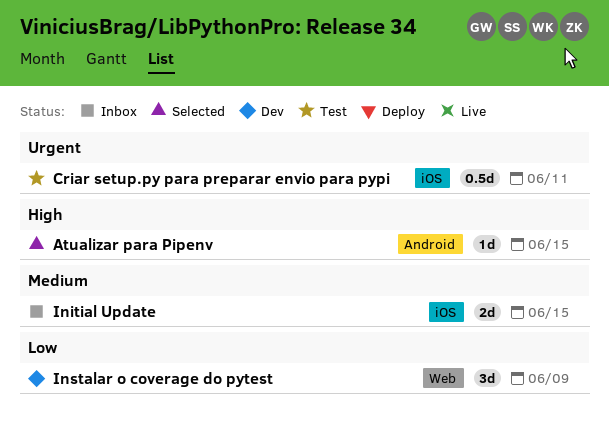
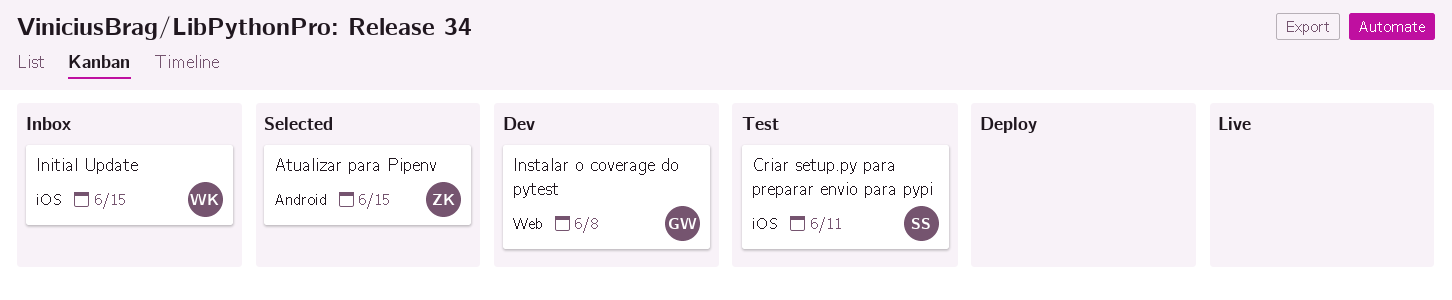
Instalar o coverage do pytest, due: Jun 9 -> Jun 8

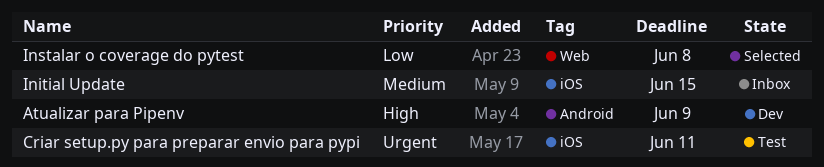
Atualizar para Pipenv, status: Selected -> Dev
Atualizar para Pipenv, due: Jun 15 -> Jun 9
Instalar o coverage do pytest, status: Dev -> Selected

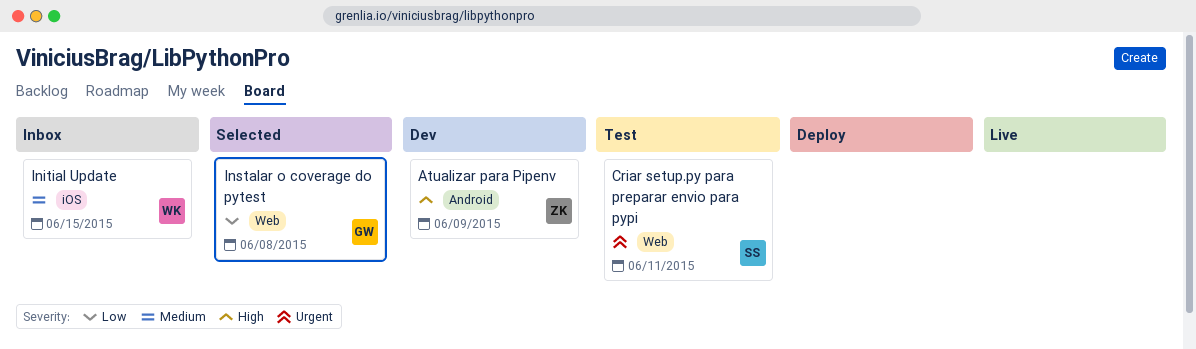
Criar setup.py para preparar envio para pypi, label: iOS -> Web

